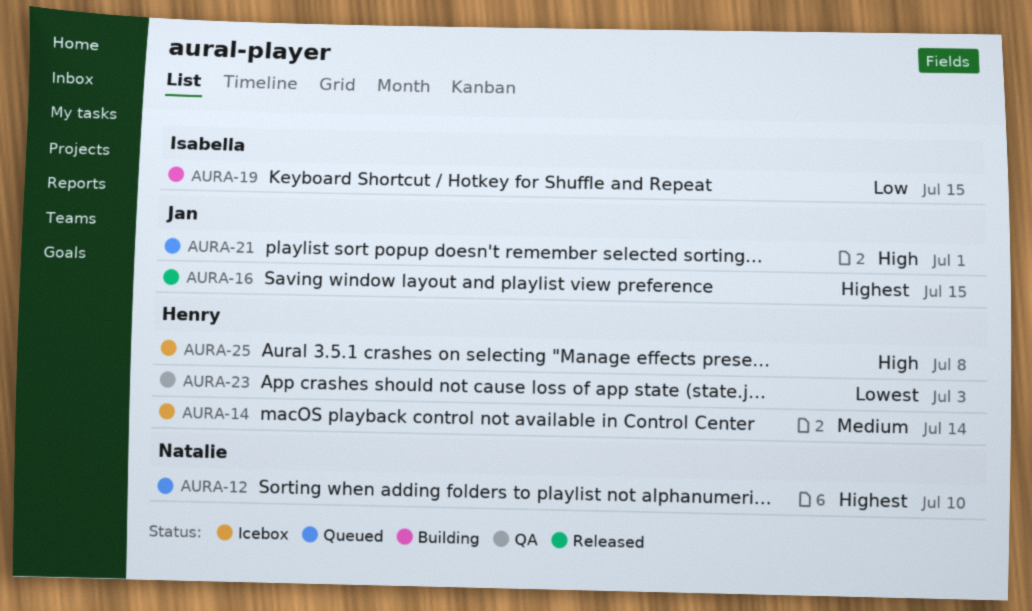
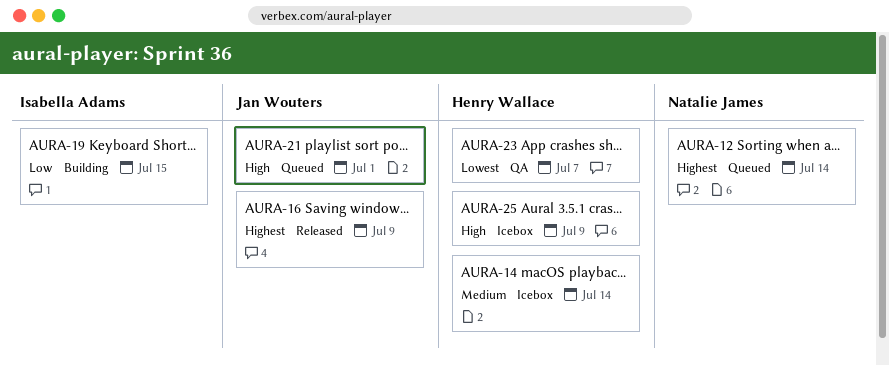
AURA-12, due: Jul 10 -> Jul 14
AURA-16, due: Jul 15 -> Jul 9
AURA-23, due: Jul 3 -> Jul 7
AURA-25, due: Jul 8 -> Jul 9

